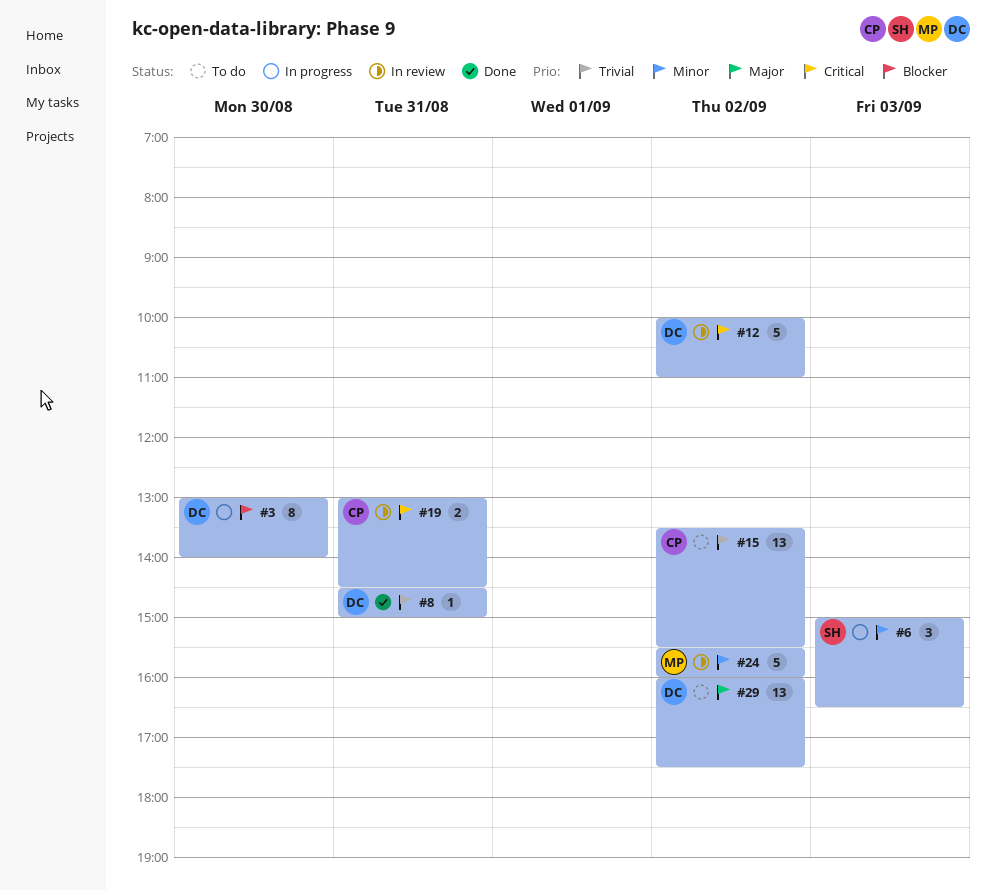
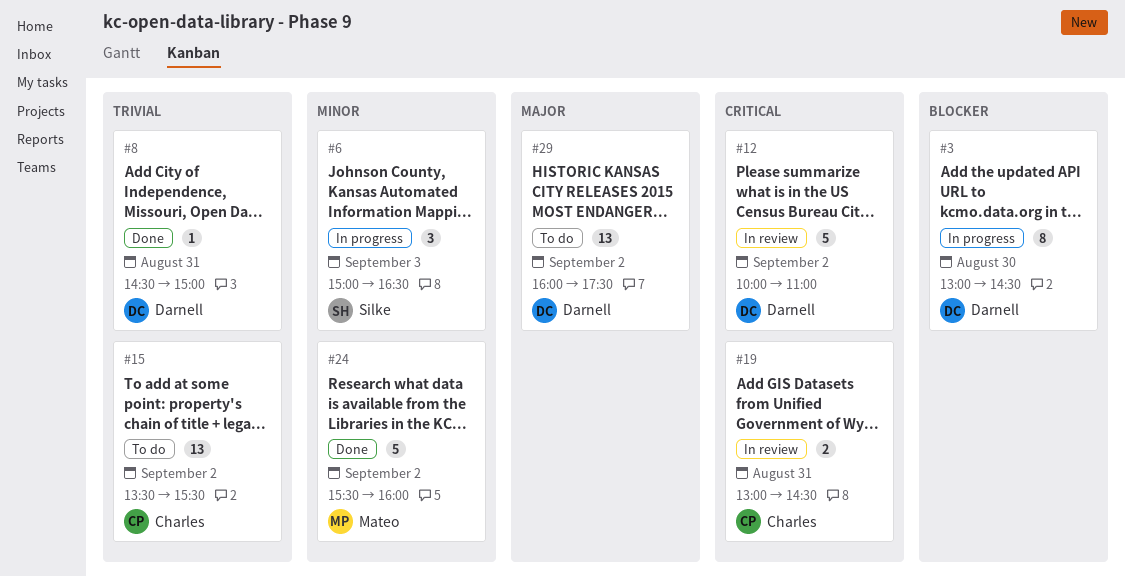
#3, ends: 14:00 -> 14:30
#24, status: In review -> Done

